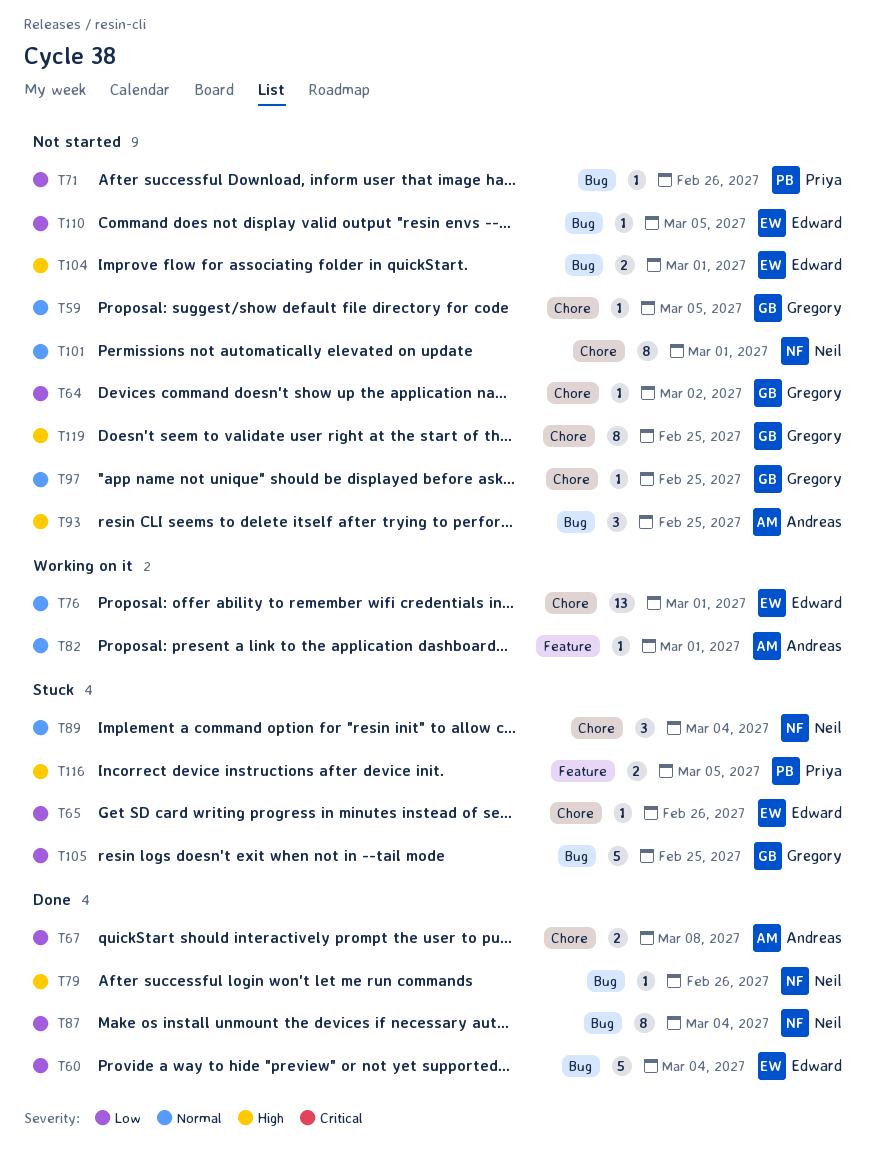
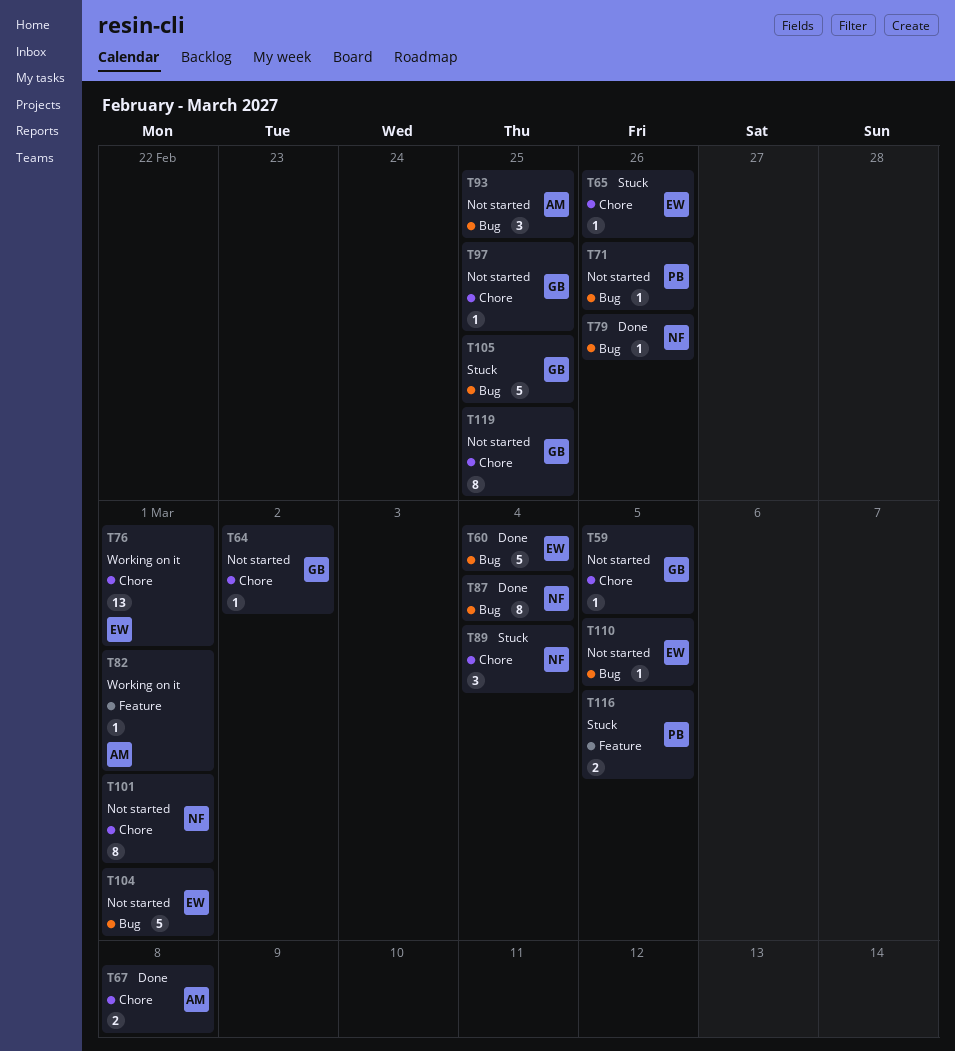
T104, estimate: 2 -> 5

